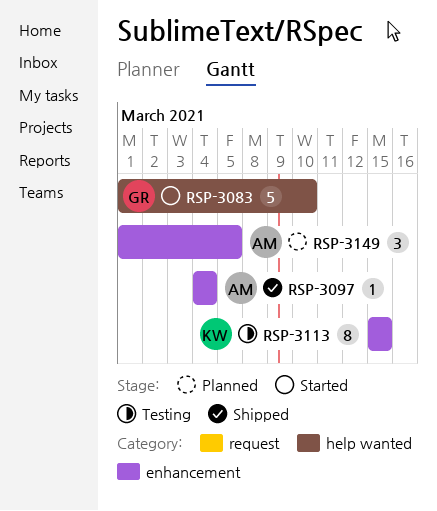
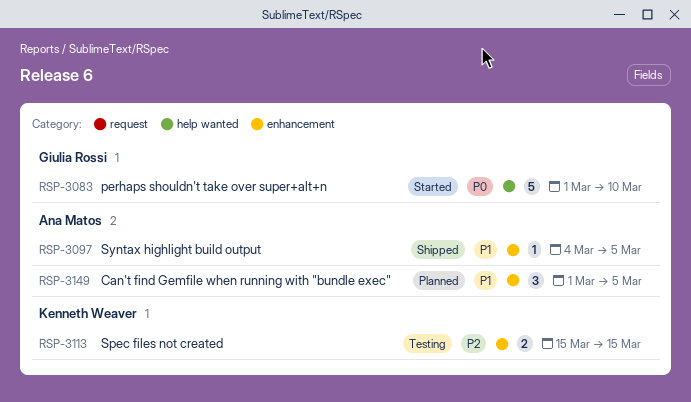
RSP-3097, due: Mar 4 -> Mar 5
RSP-3113, estimate: 8 -> 2

